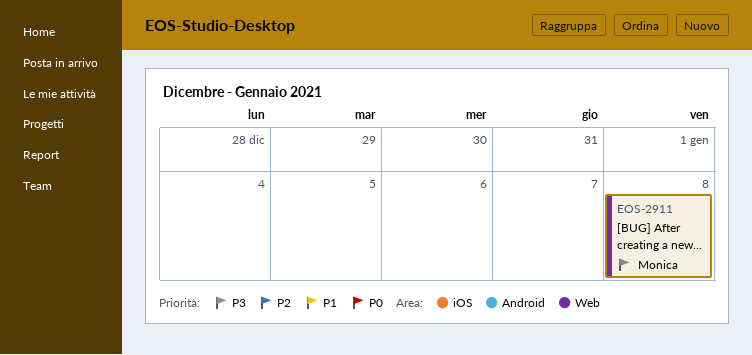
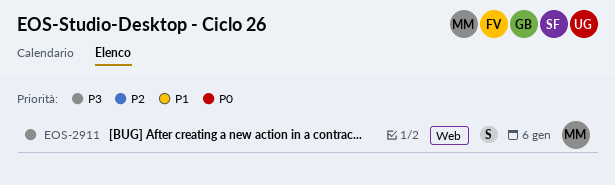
EOS-2911, due: Jan 8 -> Jan 6

